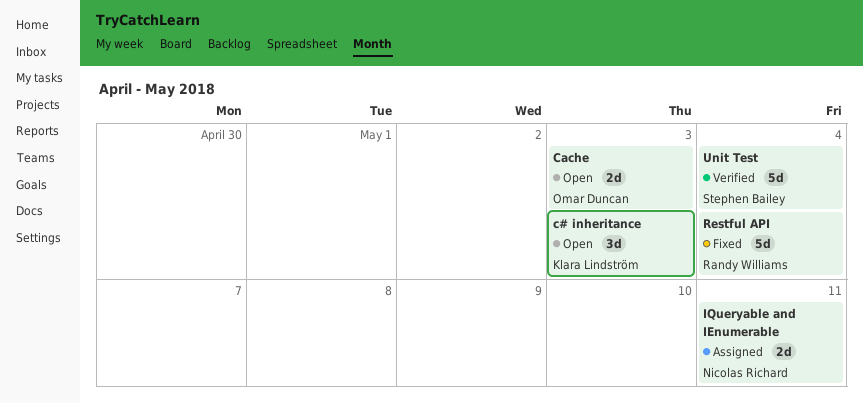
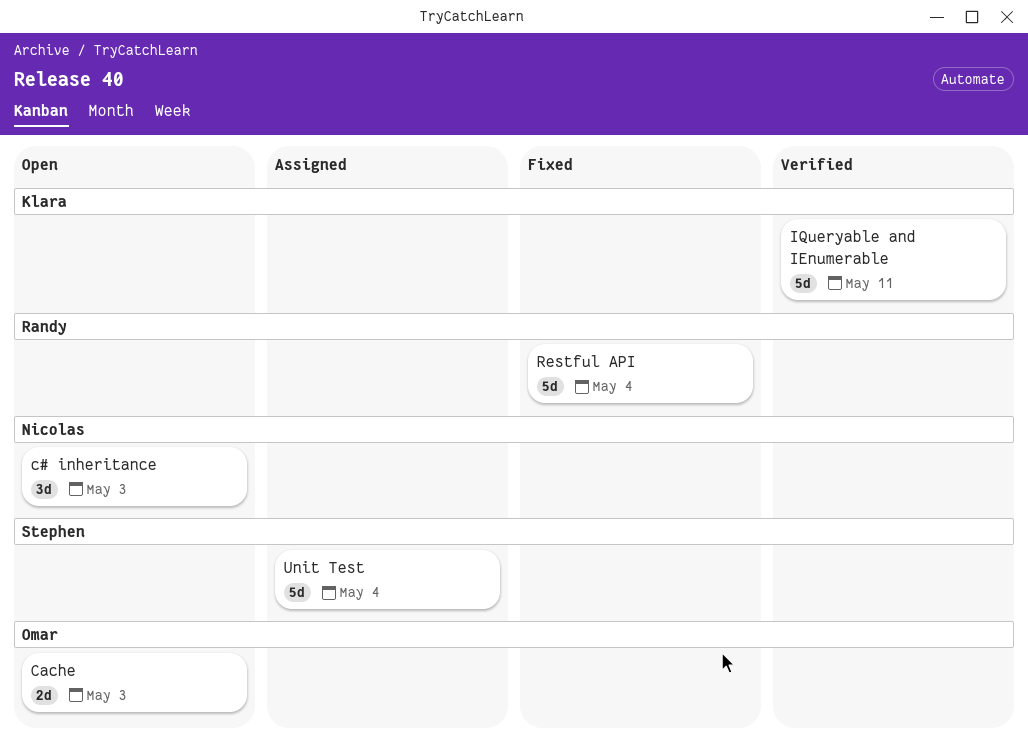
c# inheritance, owner: Klara Lindström -> Nicolas Richard
IQueryable and IEnumerable, status: Assigned -> Verified
IQueryable and IEnumerable, owner: Nicolas Richard -> Klara Lindström
IQueryable and IEnumerable, estimate: 2d -> 5d
Unit Test, status: Verified -> Assigned

